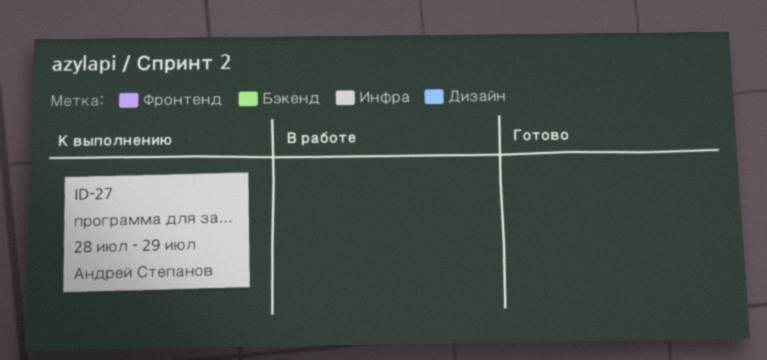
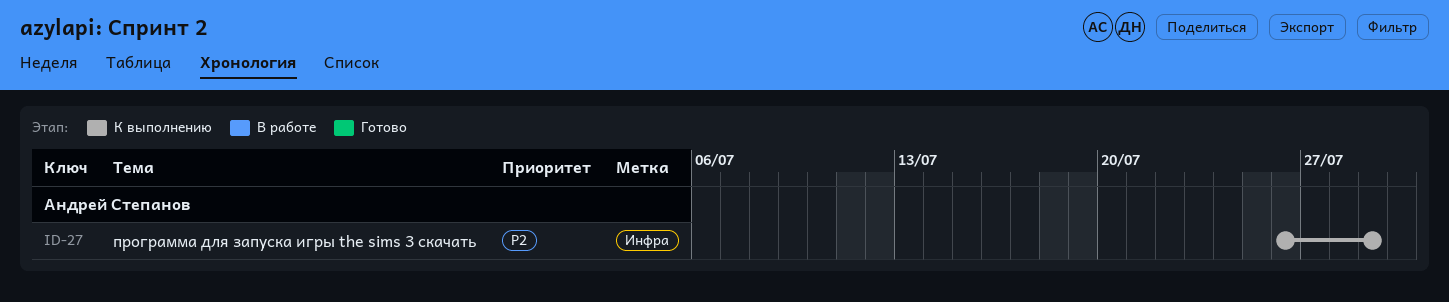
ID-27, start: Jul 28 -> Jul 26

